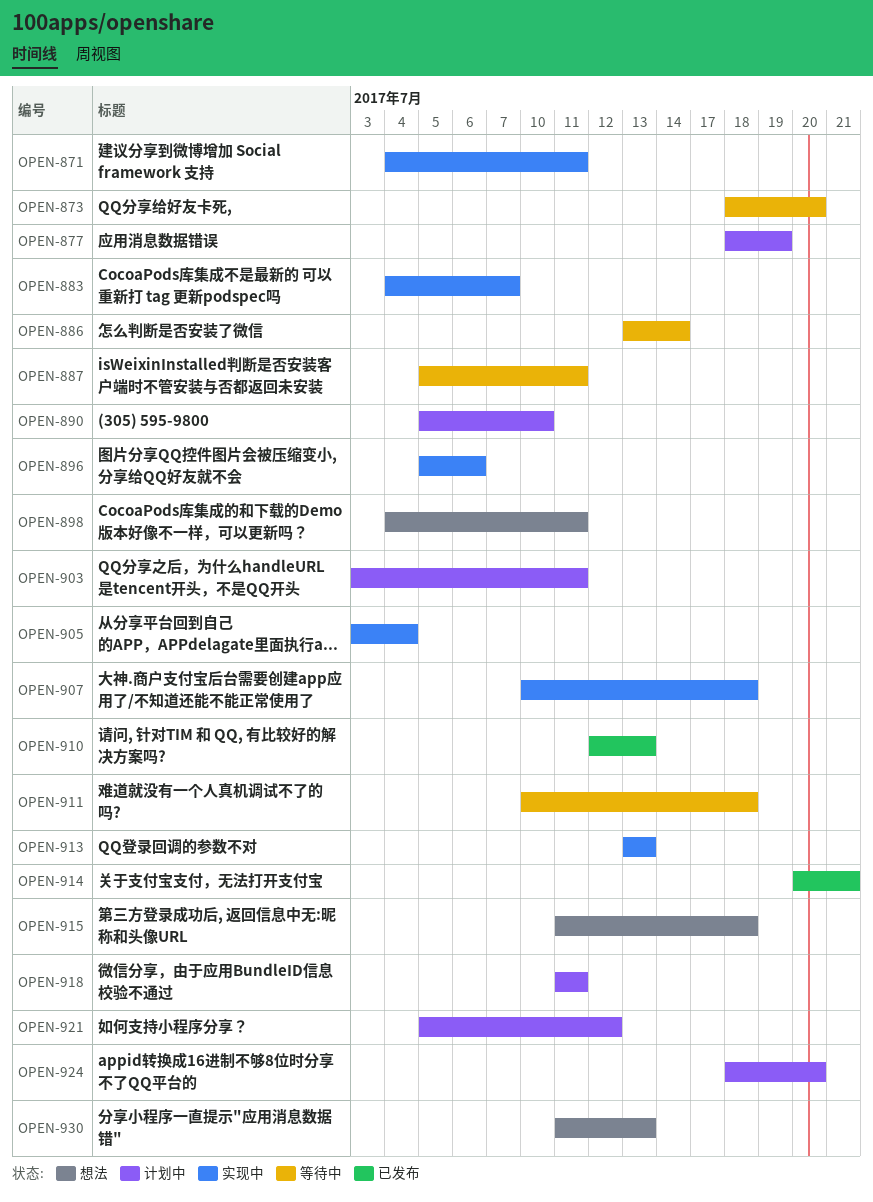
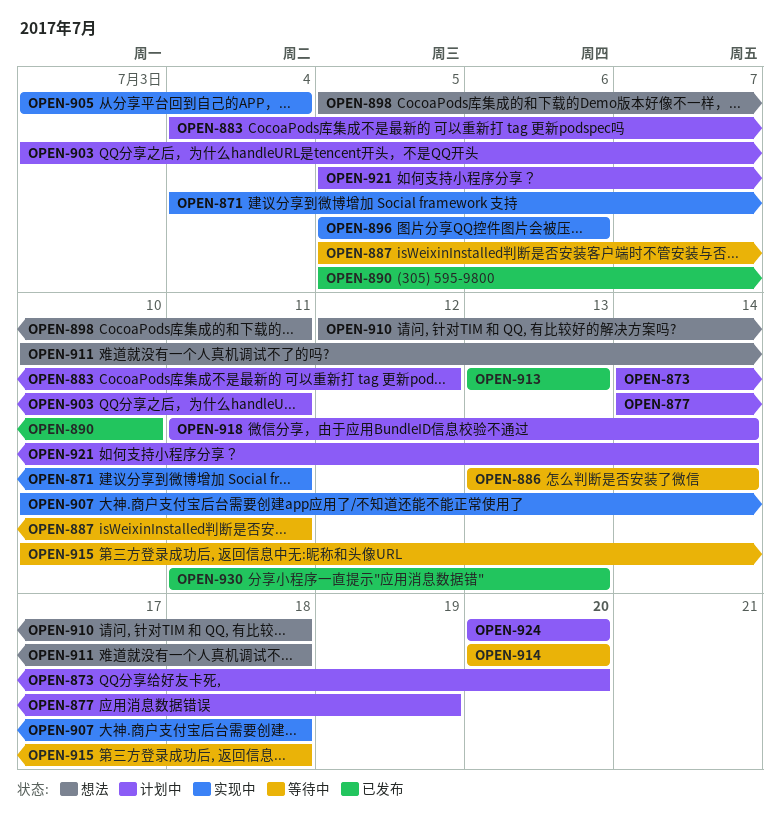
OPEN-873, status: 等待中 -> 计划中
OPEN-873, start: Jul 18 -> Jul 14
OPEN-877, start: Jul 18 -> Jul 14
OPEN-883, status: 实现中 -> 计划中
OPEN-883, due: Jul 7 -> Jul 12
OPEN-890, status: 计划中 -> 已发布
OPEN-898, start: Jul 4 -> Jul 5
OPEN-910, status: 已发布 -> 想法
OPEN-910, due: Jul 13 -> Jul 18
OPEN-911, status: 等待中 -> 想法
OPEN-913, status: 实现中 -> 已发布
OPEN-914, status: 已发布 -> 等待中
OPEN-914, due: Jul 21 -> Jul 20
OPEN-915, status: 想法 -> 等待中
OPEN-915, start: Jul 11 -> Jul 10
OPEN-918, due: Jul 11 -> Jul 14
OPEN-921, due: Jul 12 -> Jul 14
OPEN-924, start: Jul 18 -> Jul 20
OPEN-930, status: 想法 -> 已发布

